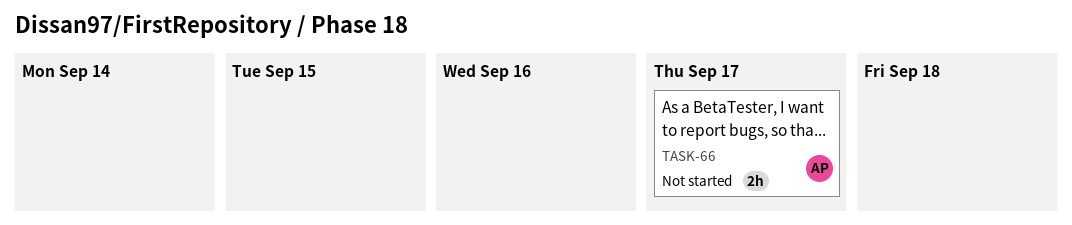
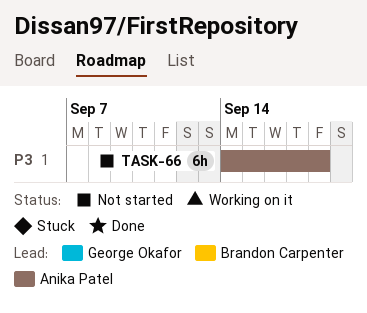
TASK-66, estimate: 2h -> 6h
TASK-66, due: Sep 17 -> Sep 18

